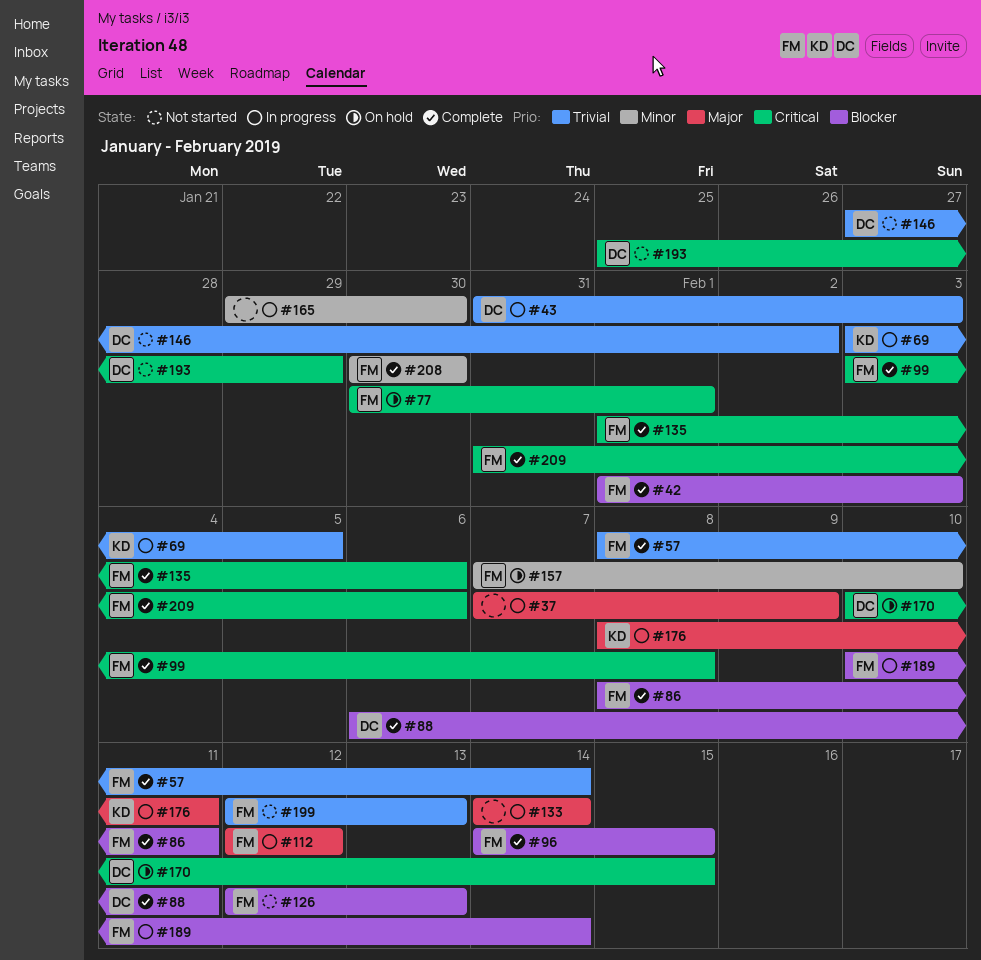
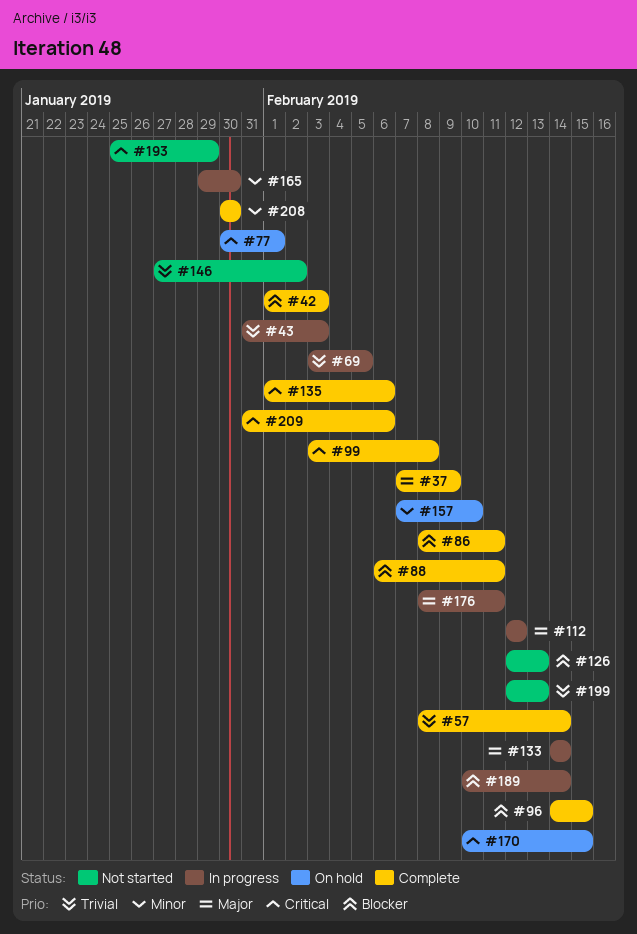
#37, status: In progress -> Complete

